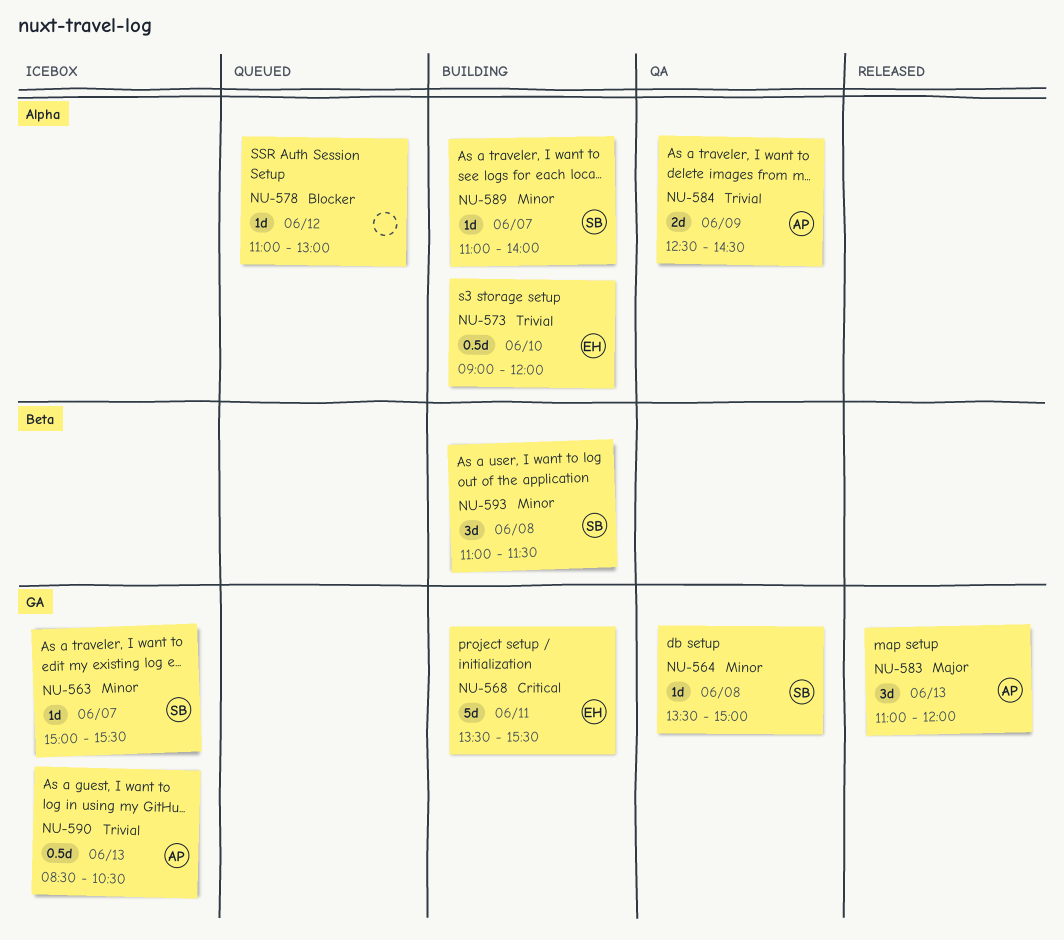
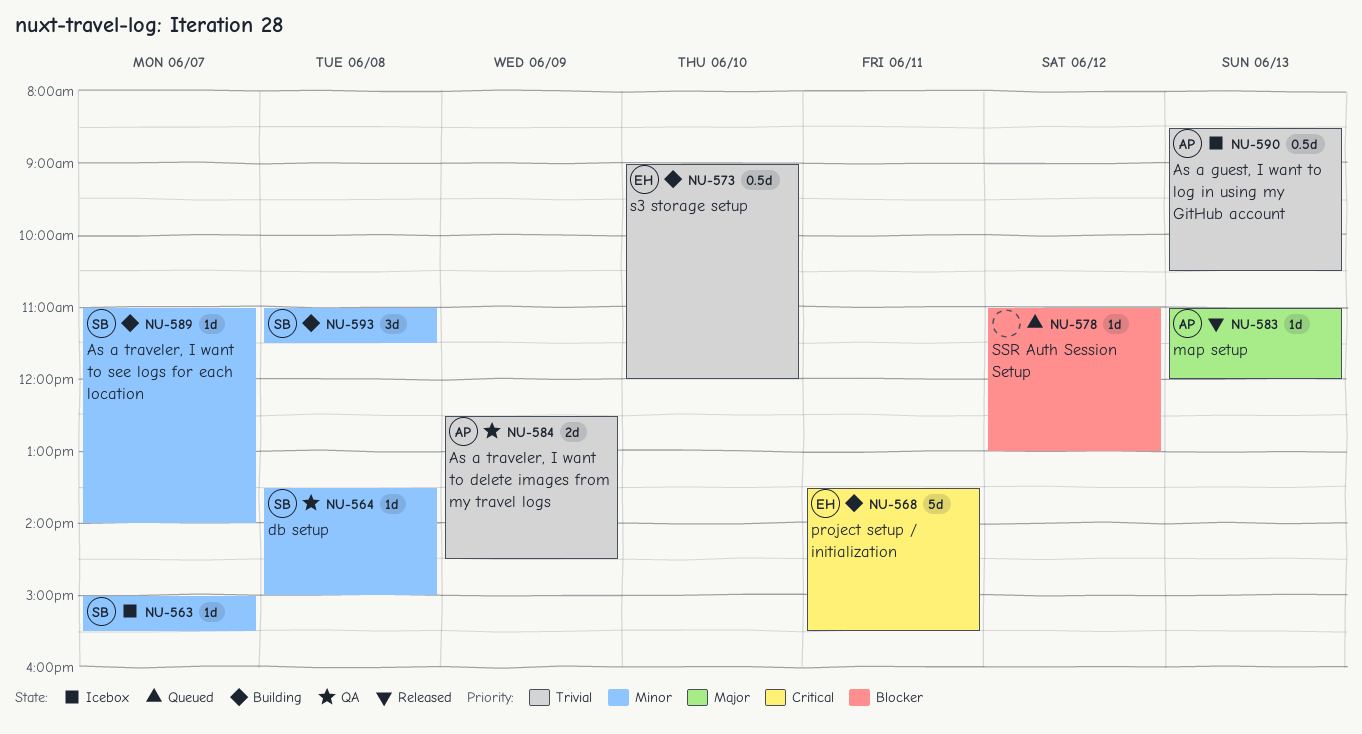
NU-583, estimate: 3d -> 1d

